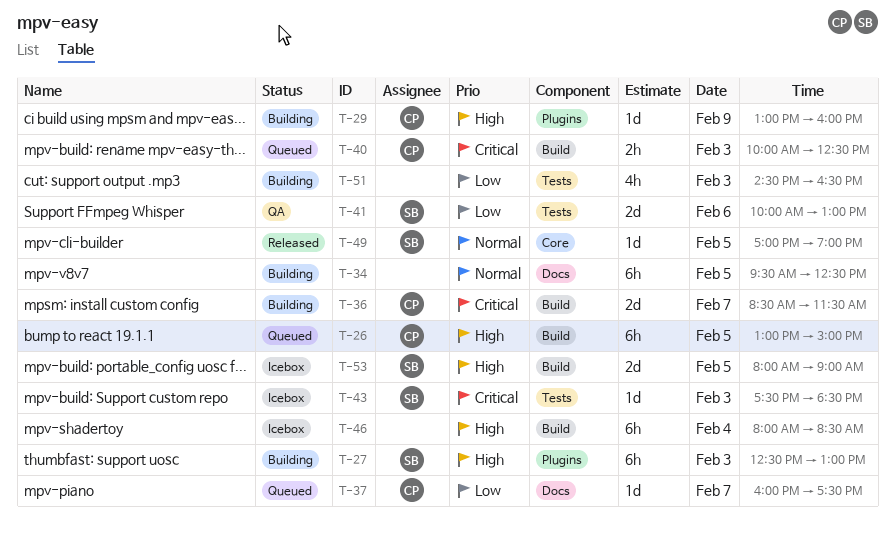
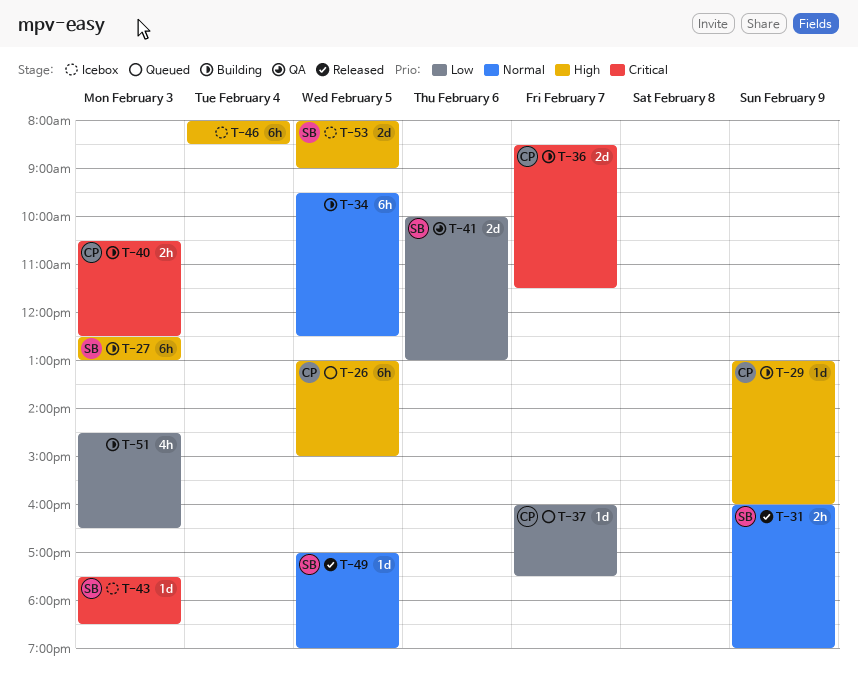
T-31: none -> present
T-40, status: Queued -> Building
T-40, begins: 10:00 -> 10:30

